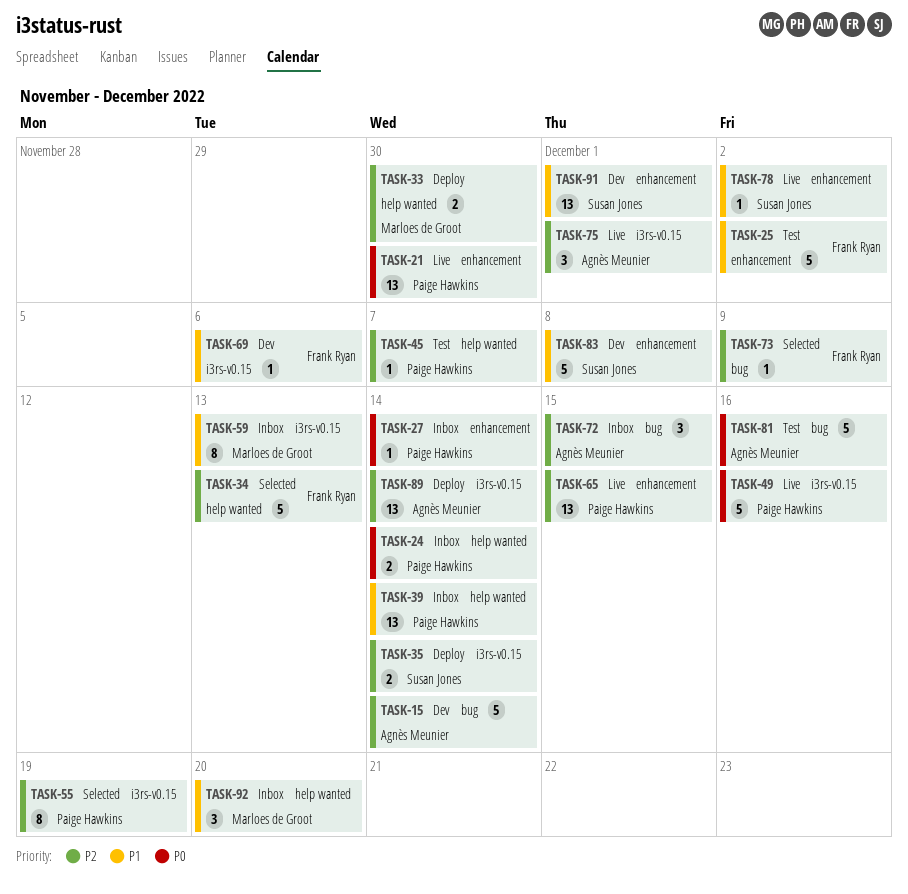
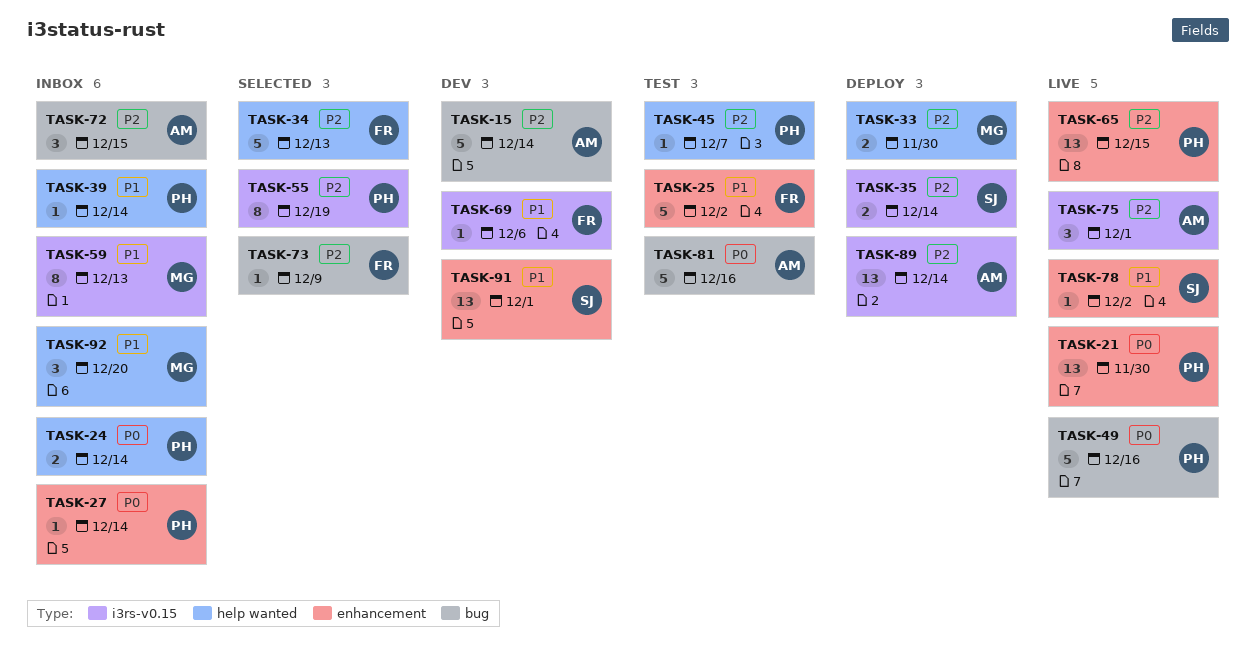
TASK-39, estimate: 13 -> 1
TASK-49, label: i3rs-v0.15 -> bug
TASK-83: present -> none

